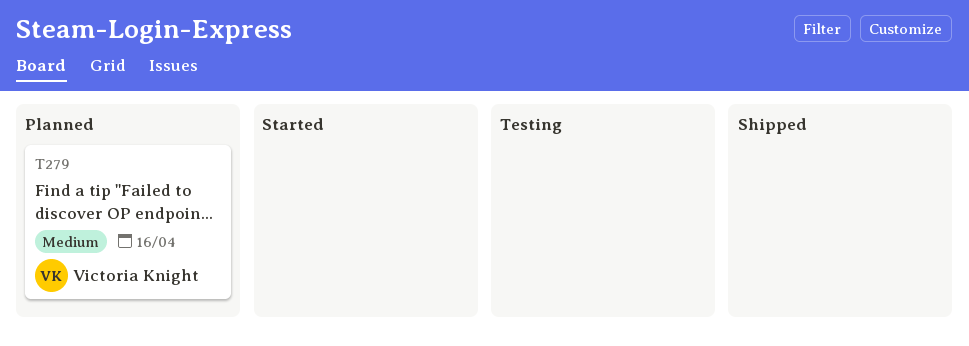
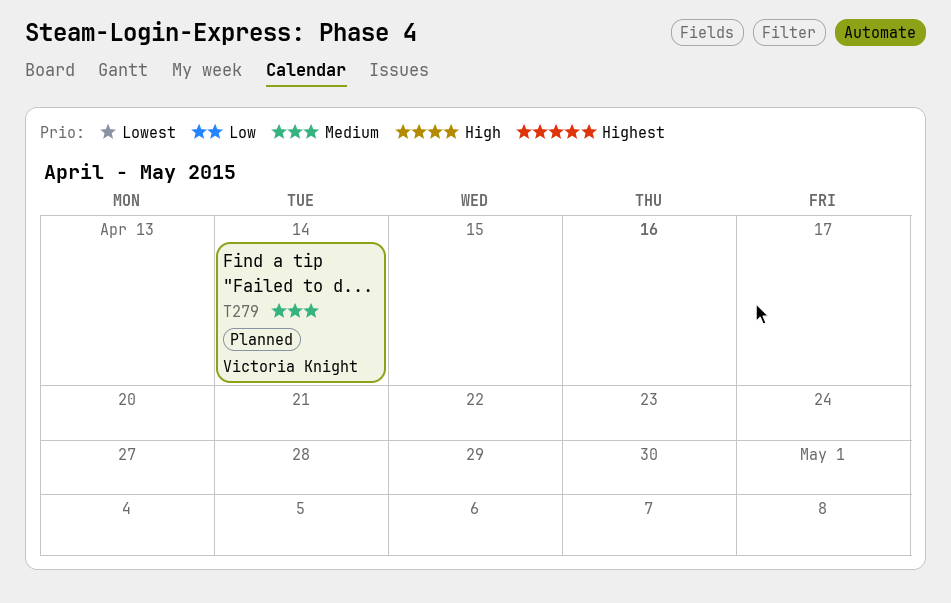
T279, due: Apr 16 -> Apr 14

